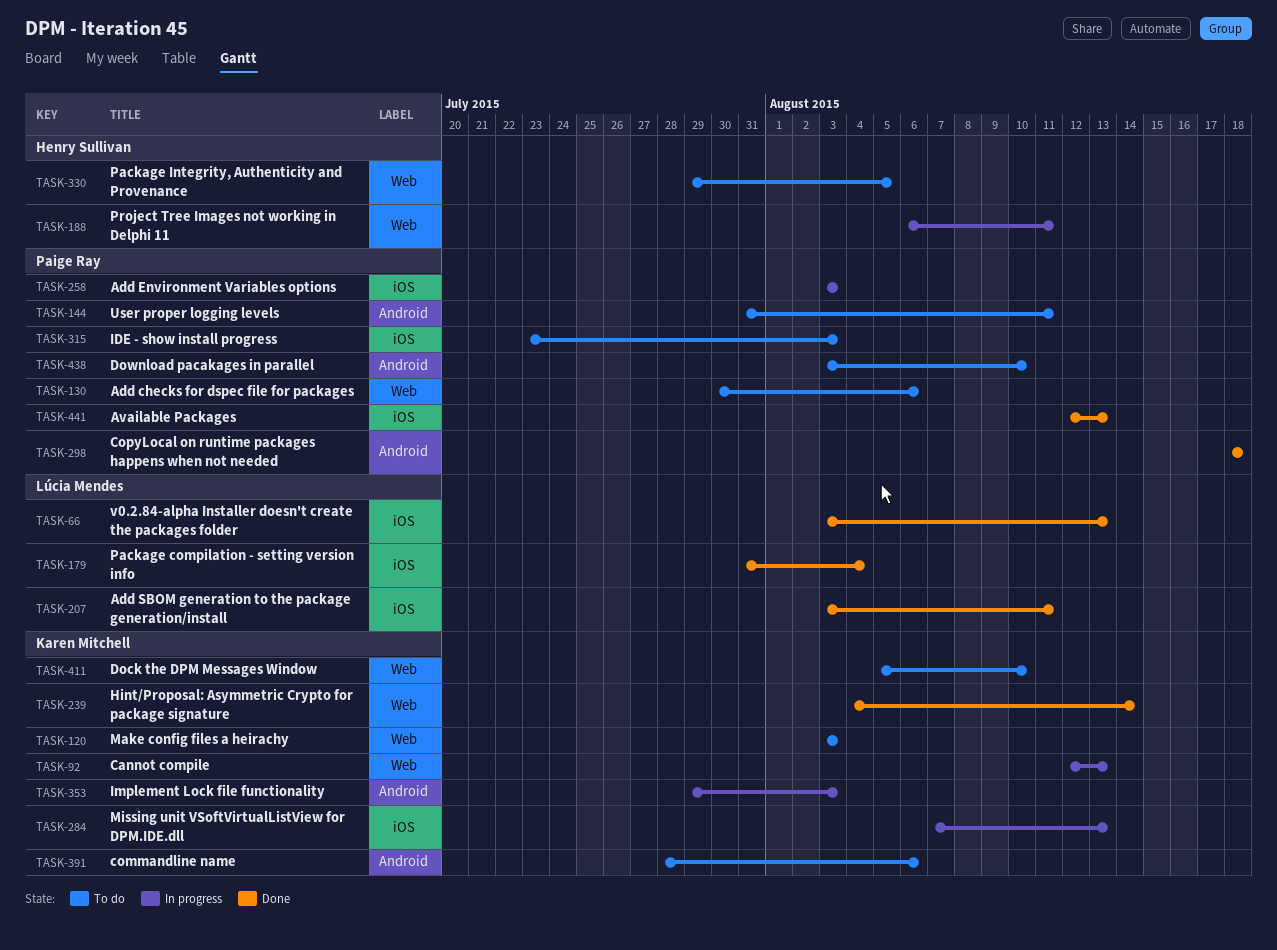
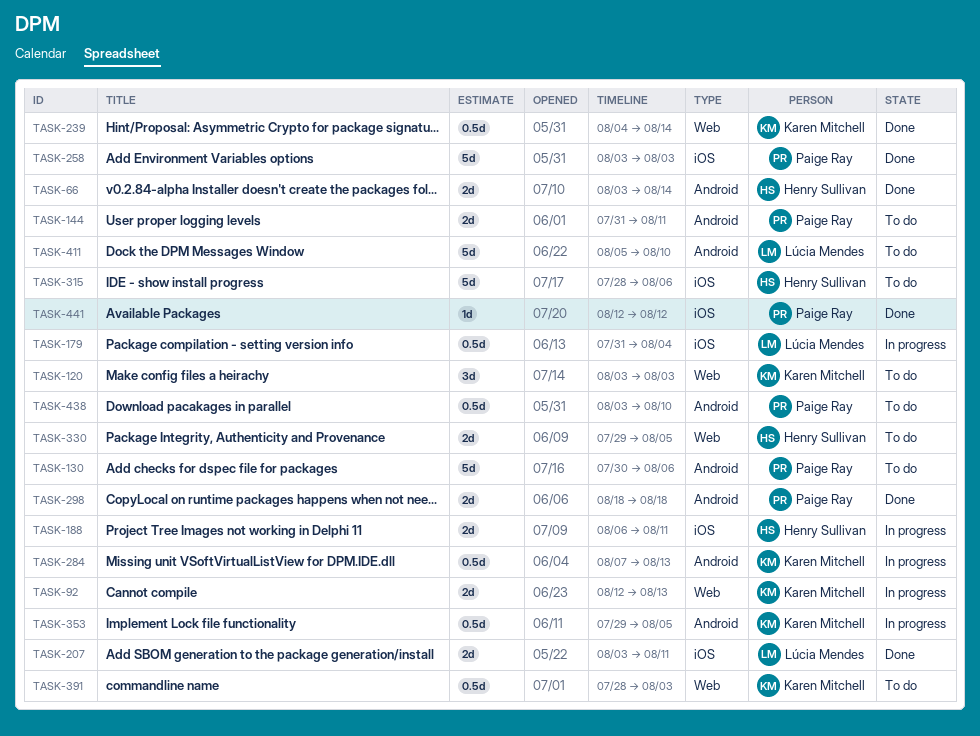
TASK-66, owner: Lúcia Mendes -> Henry Sullivan
TASK-66, label: iOS -> Android
TASK-66, due: Aug 13 -> Aug 14
TASK-130, label: Web -> Android
TASK-179, status: Done -> In progress
TASK-188, label: Web -> iOS
TASK-258, status: In progress -> Done
TASK-284, label: iOS -> Android
TASK-315, owner: Paige Ray -> Henry Sullivan
TASK-315, start: Jul 23 -> Jul 28
TASK-315, due: Aug 3 -> Aug 6
TASK-353, due: Aug 3 -> Aug 5
TASK-391, label: Android -> Web
TASK-391, due: Aug 6 -> Aug 3
TASK-411, owner: Karen Mitchell -> Lúcia Mendes
TASK-411, label: Web -> Android
TASK-441, due: Aug 13 -> Aug 12

